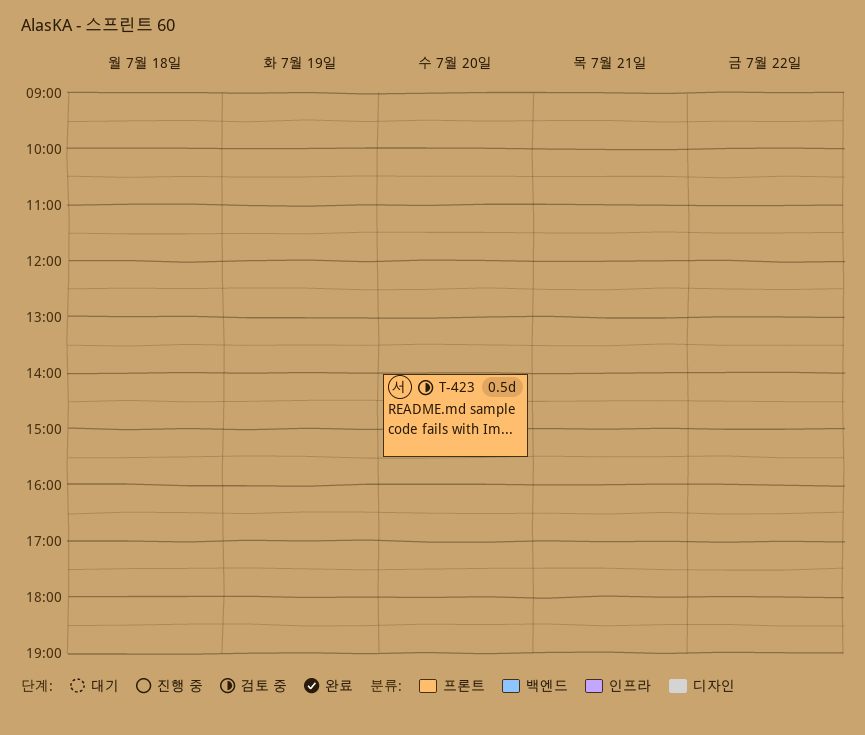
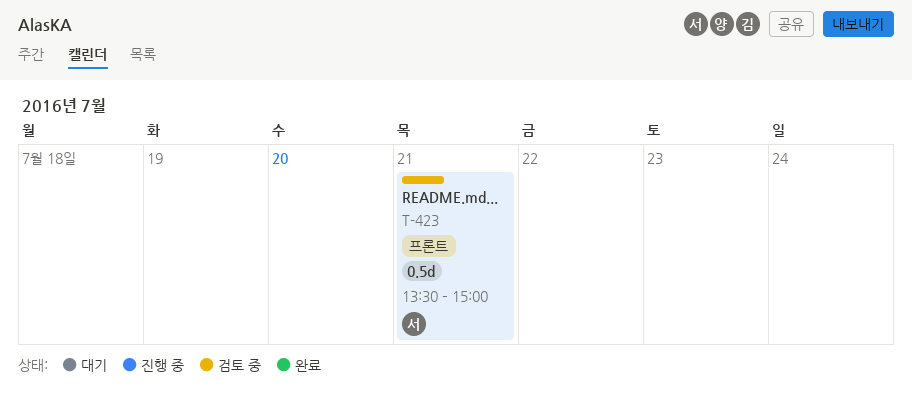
T-423, day: Jul 20 -> Jul 21
T-423, begins: 14:00 -> 13:30
T-423, ends: 15:30 -> 15:00

